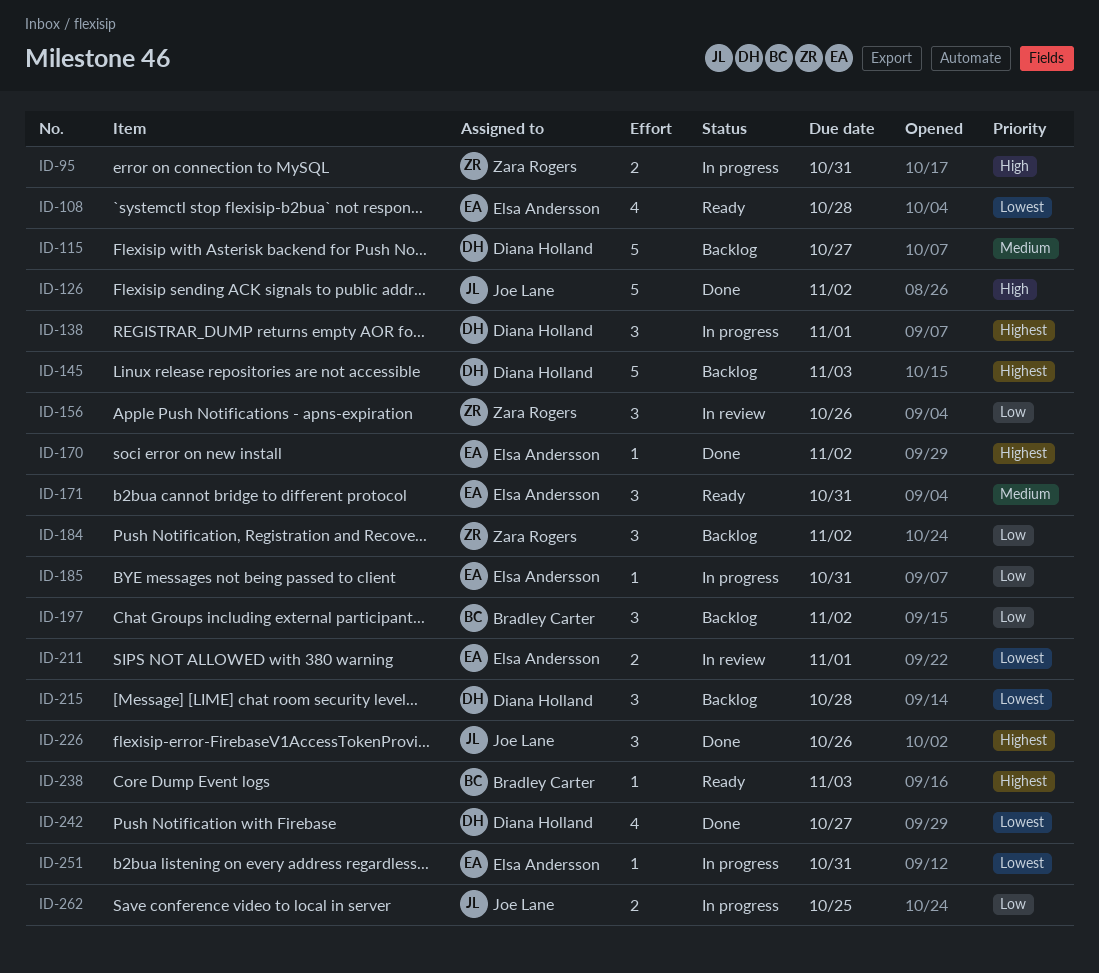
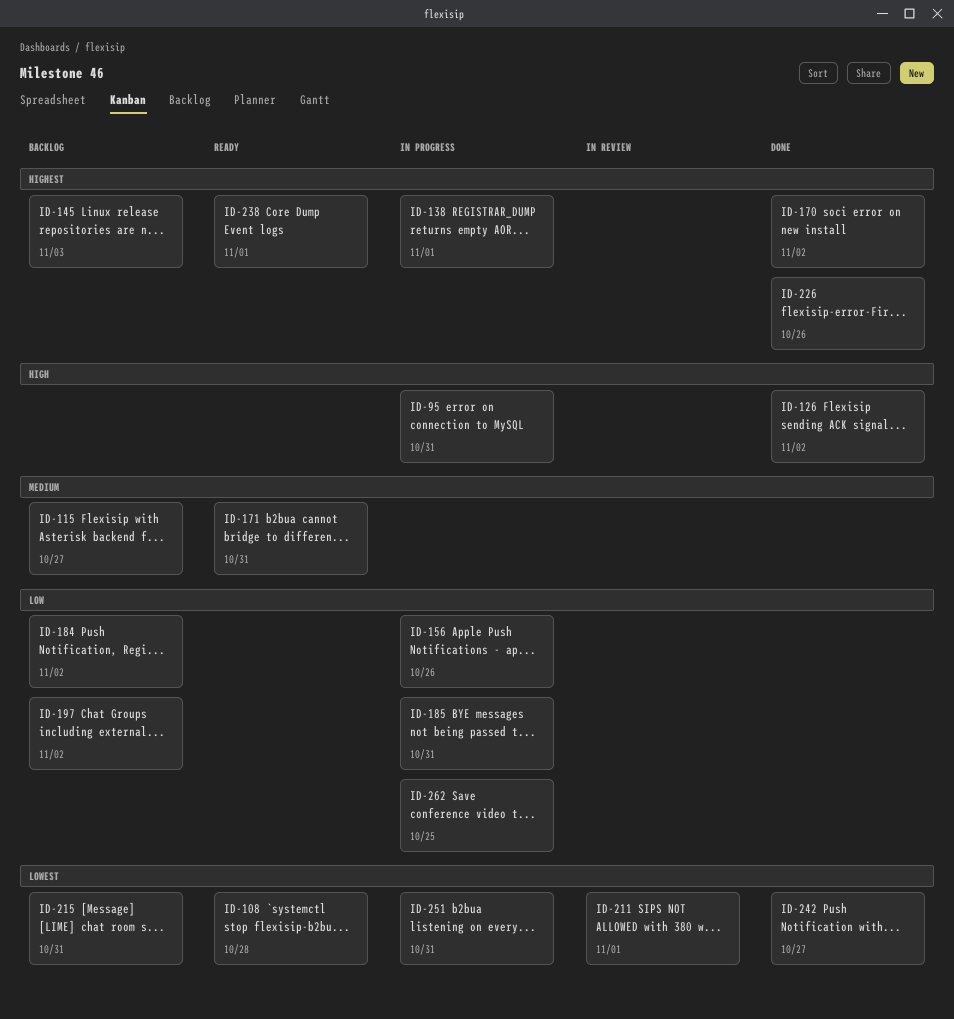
ID-156, status: In review -> In progress
ID-215, due: Oct 28 -> Oct 31
ID-238, due: Nov 3 -> Nov 1

